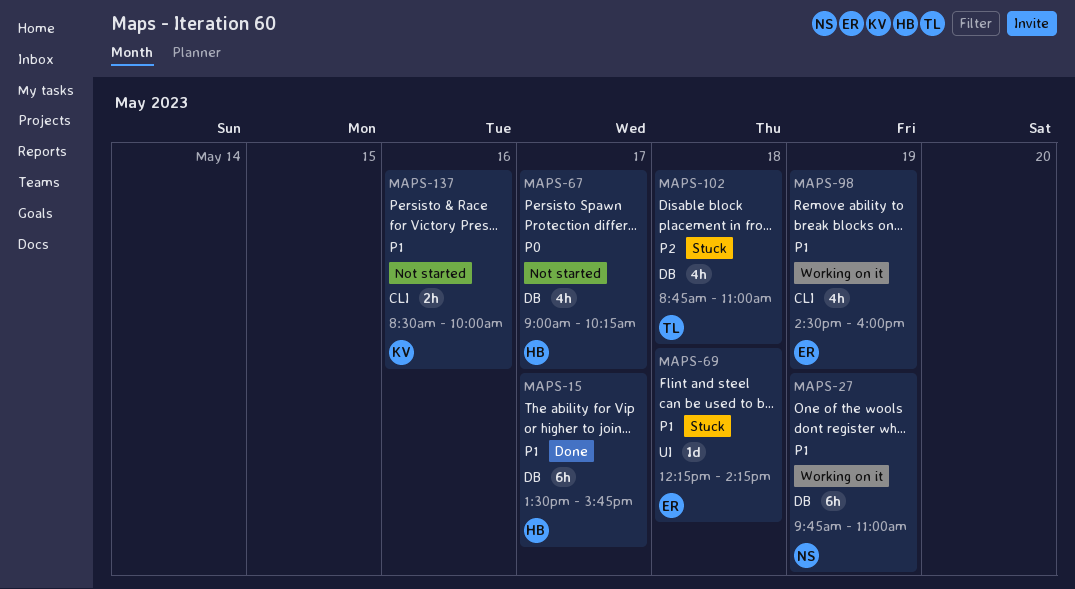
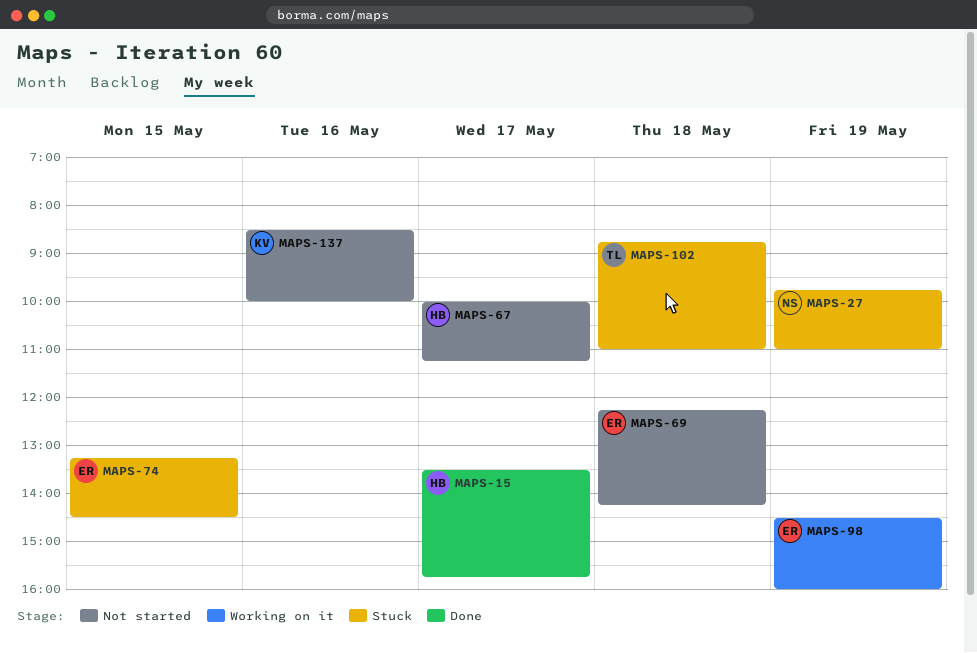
MAPS-27, status: Working on it -> Stuck
MAPS-67, begins: 09:00 -> 10:00
MAPS-67, ends: 10:15 -> 11:15
MAPS-69, status: Stuck -> Not started
MAPS-74: none -> present

